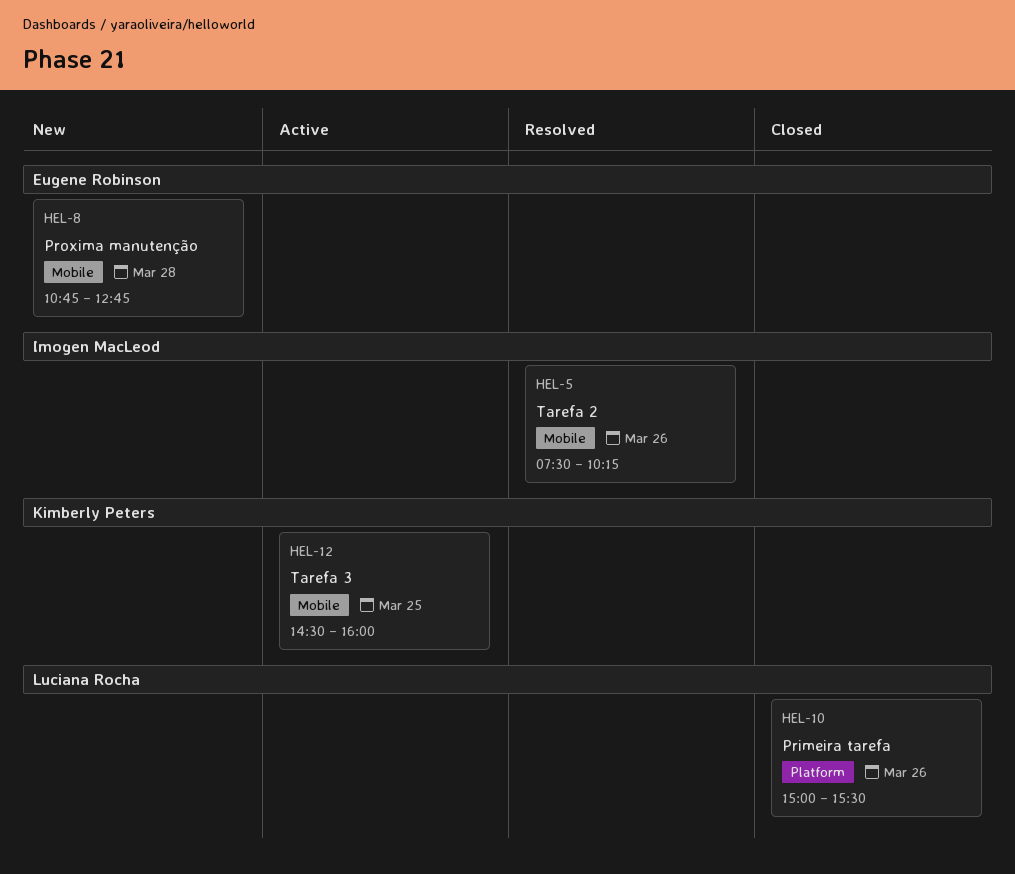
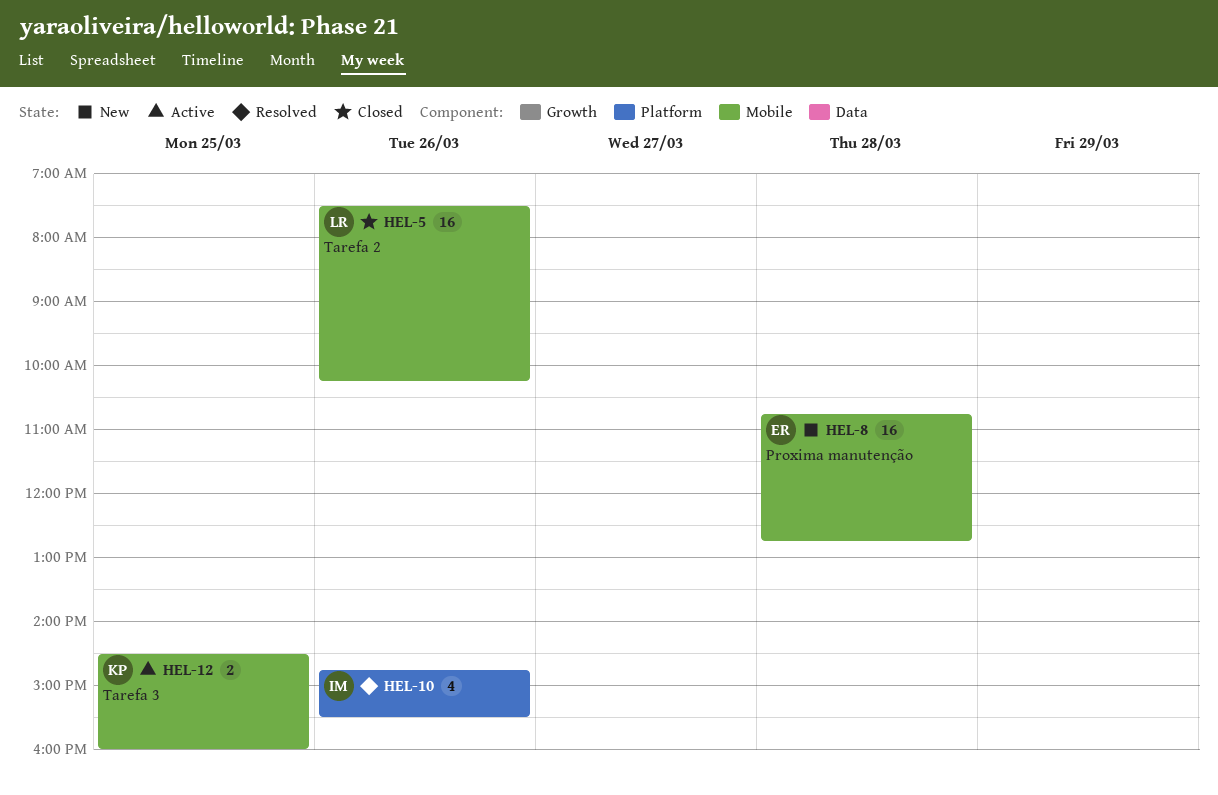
HEL-5, status: Resolved -> Closed
HEL-5, owner: Imogen MacLeod -> Luciana Rocha
HEL-10, status: Closed -> Resolved
HEL-10, owner: Luciana Rocha -> Imogen MacLeod
HEL-10, begins: 15:00 -> 14:45

